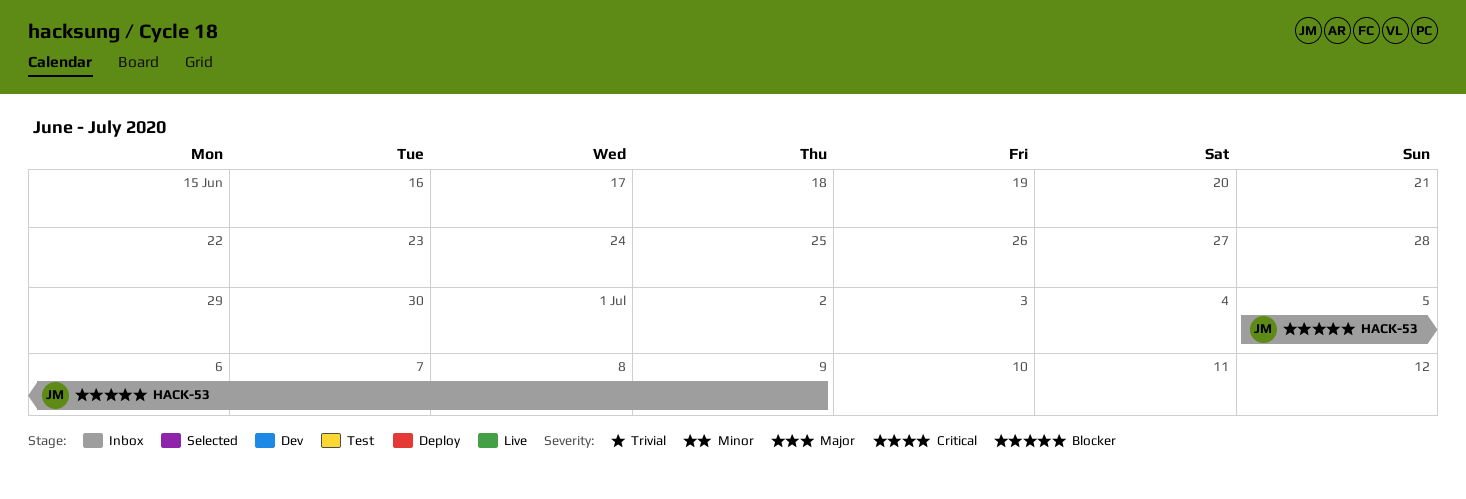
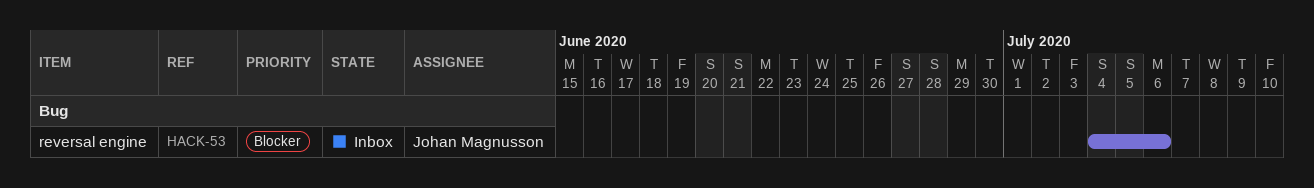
HACK-53, start: Jul 5 -> Jul 4
HACK-53, due: Jul 9 -> Jul 6

